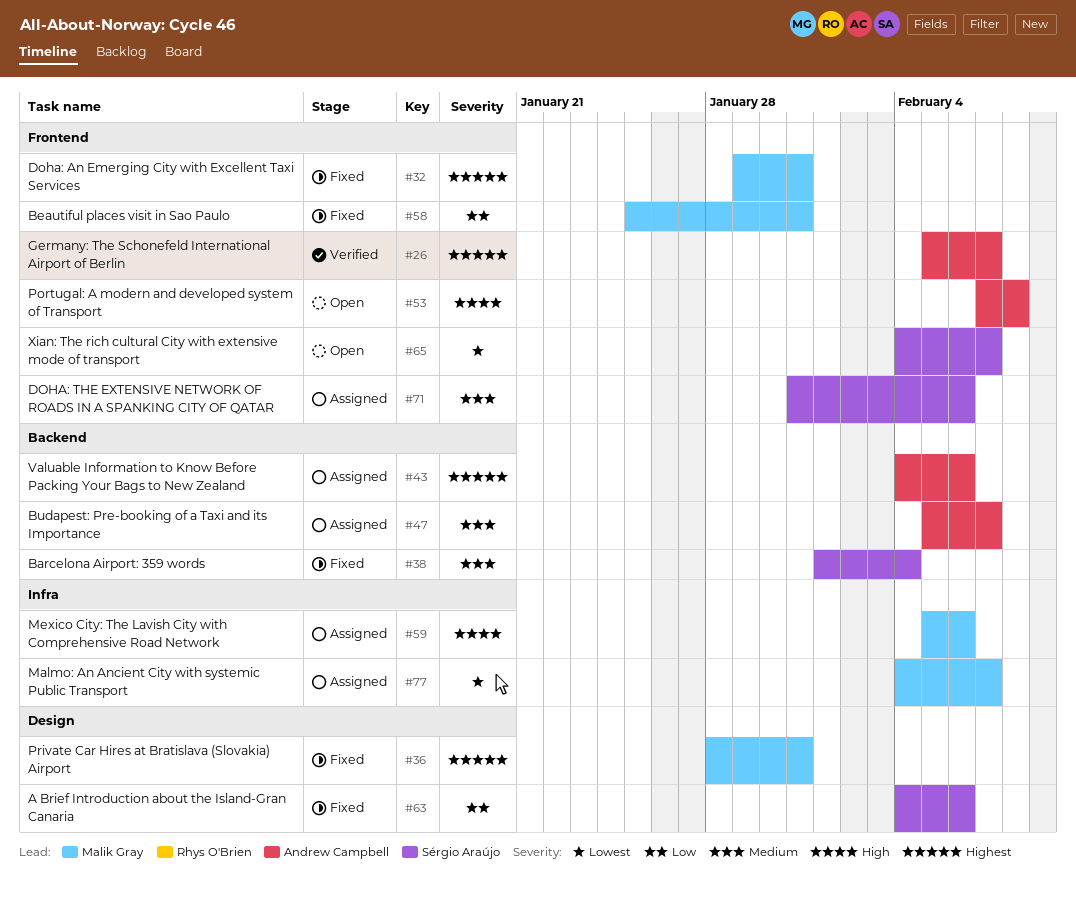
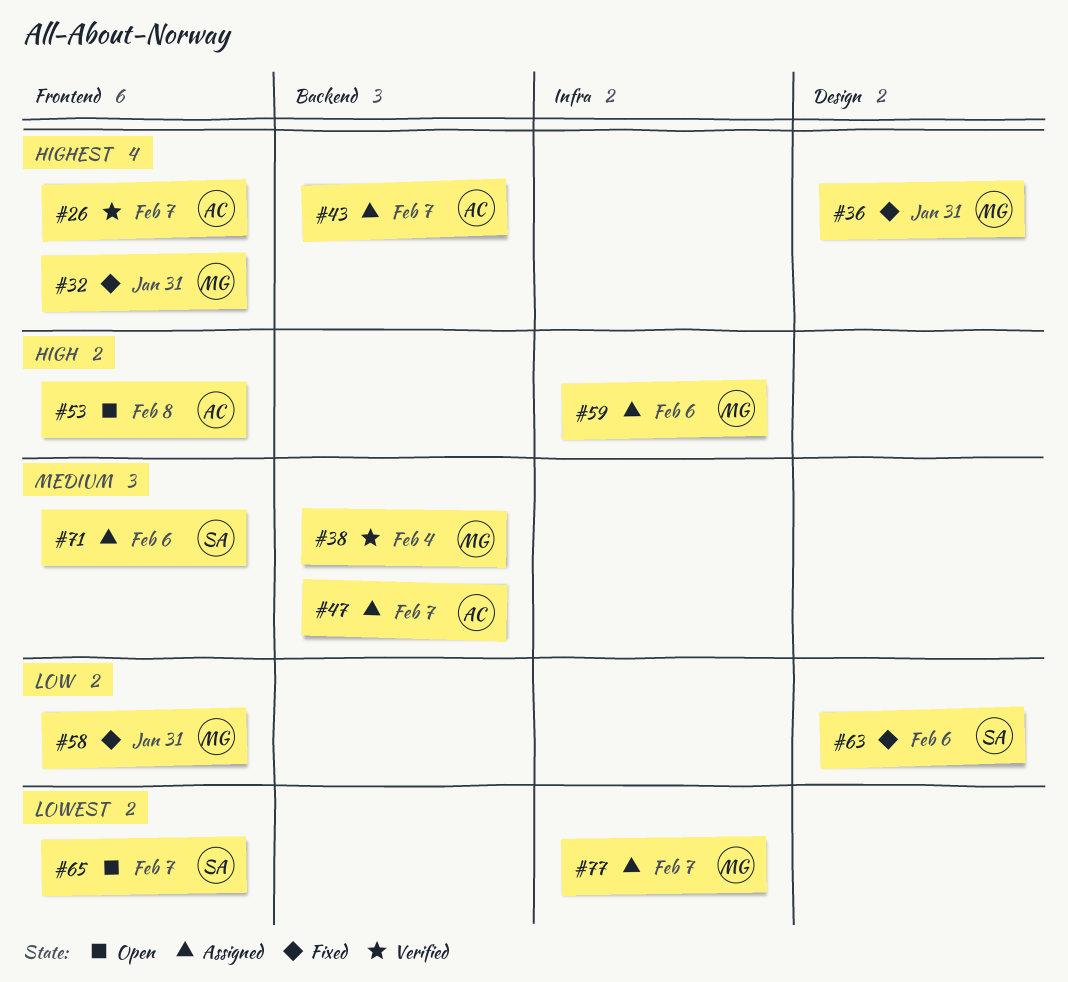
#38, status: Fixed -> Verified
#38, owner: Sérgio Araújo -> Malik Gray
#43, due: Feb 6 -> Feb 7

